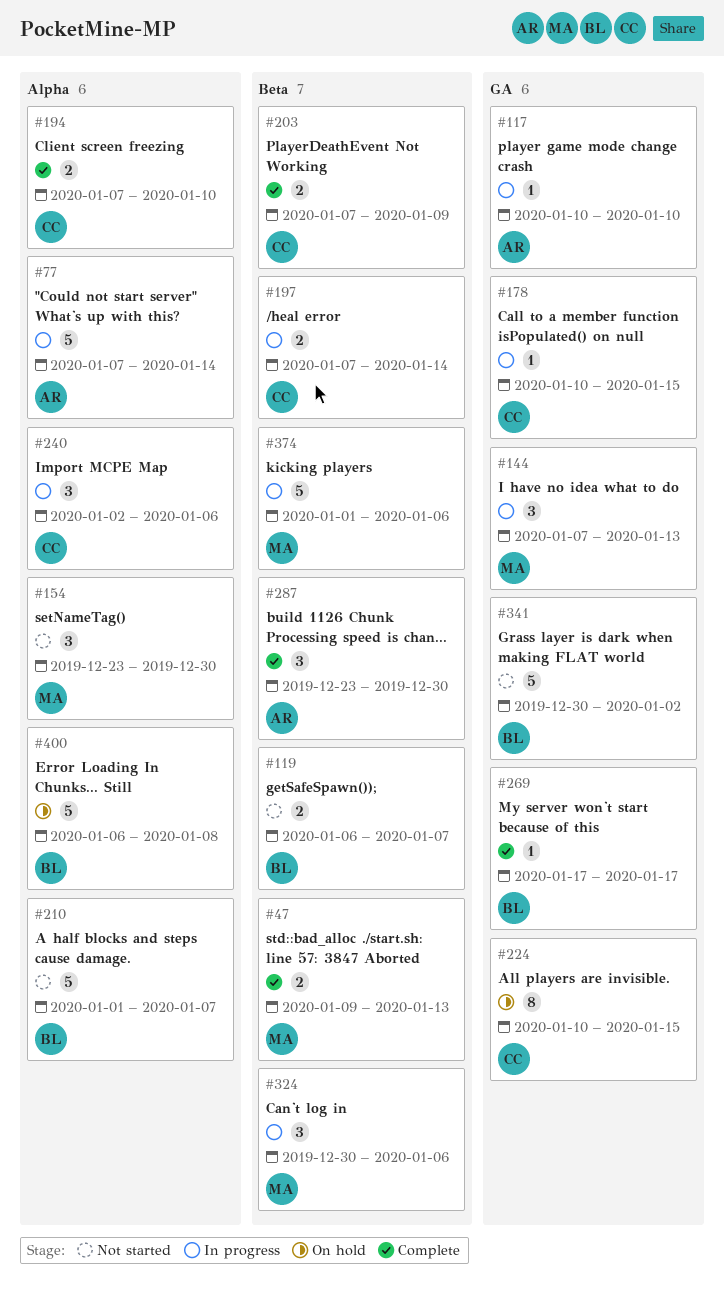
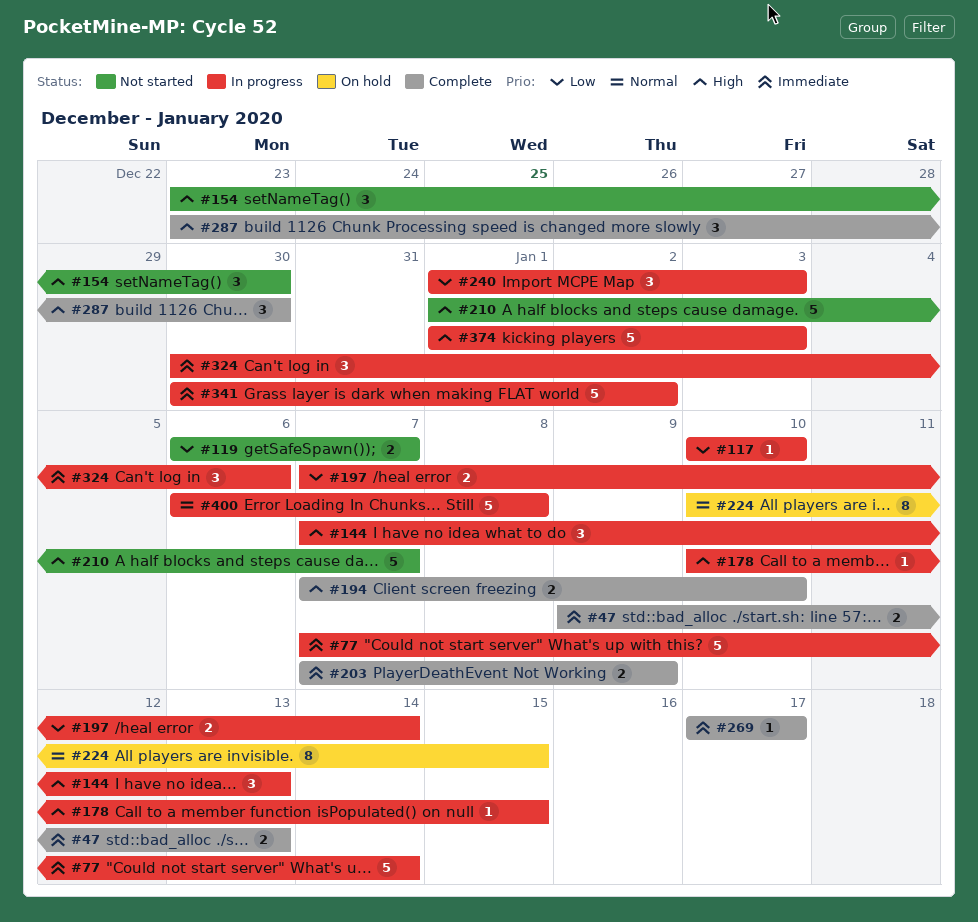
#240, start: Jan 2 -> Jan 1
#240, due: Jan 6 -> Jan 3
#341, status: Not started -> In progress
#374, due: Jan 6 -> Jan 3
#400, status: On hold -> In progress

